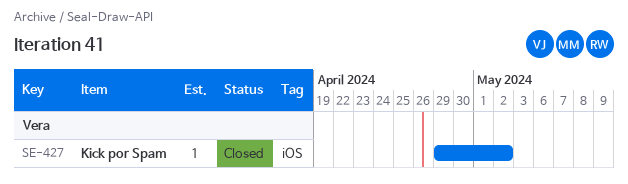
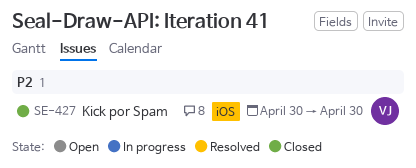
SE-427, start: Apr 29 -> Apr 30
SE-427, due: May 2 -> Apr 30

